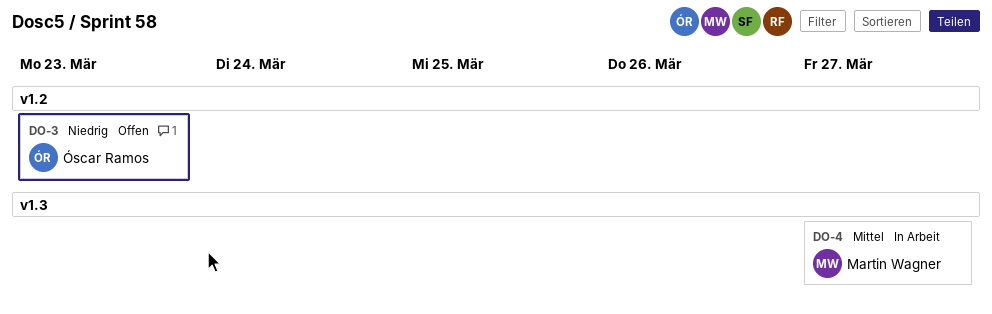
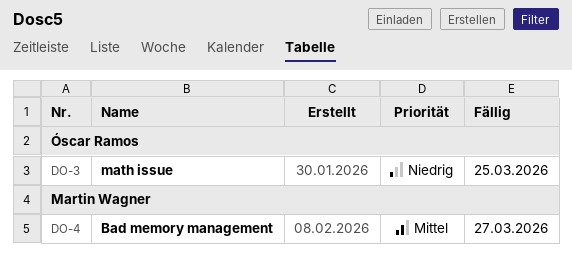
DO-3, due: Mar 23 -> Mar 25

